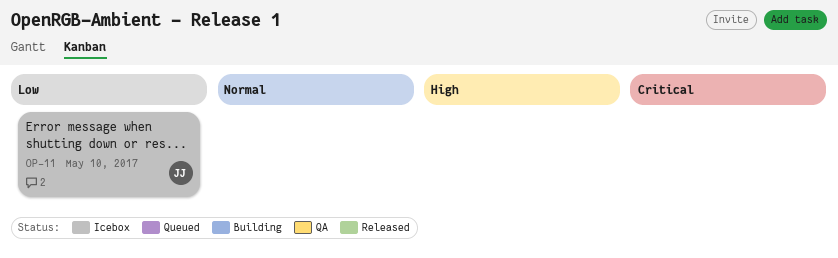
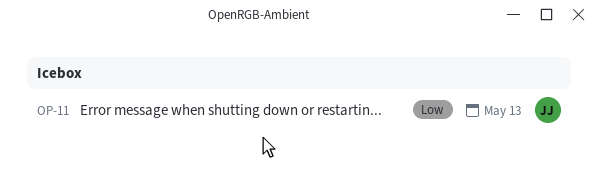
OP-11, due: May 10 -> May 13

